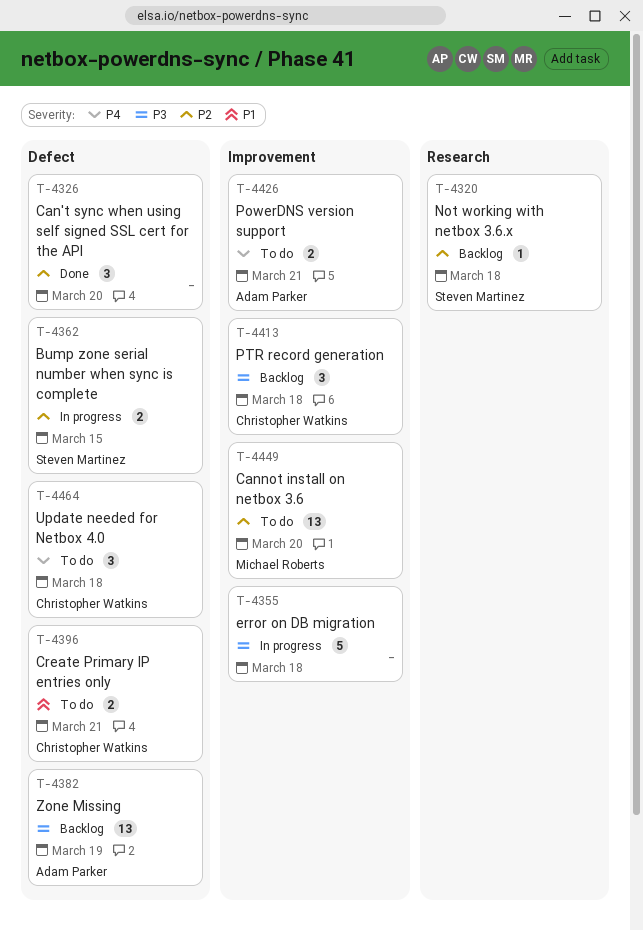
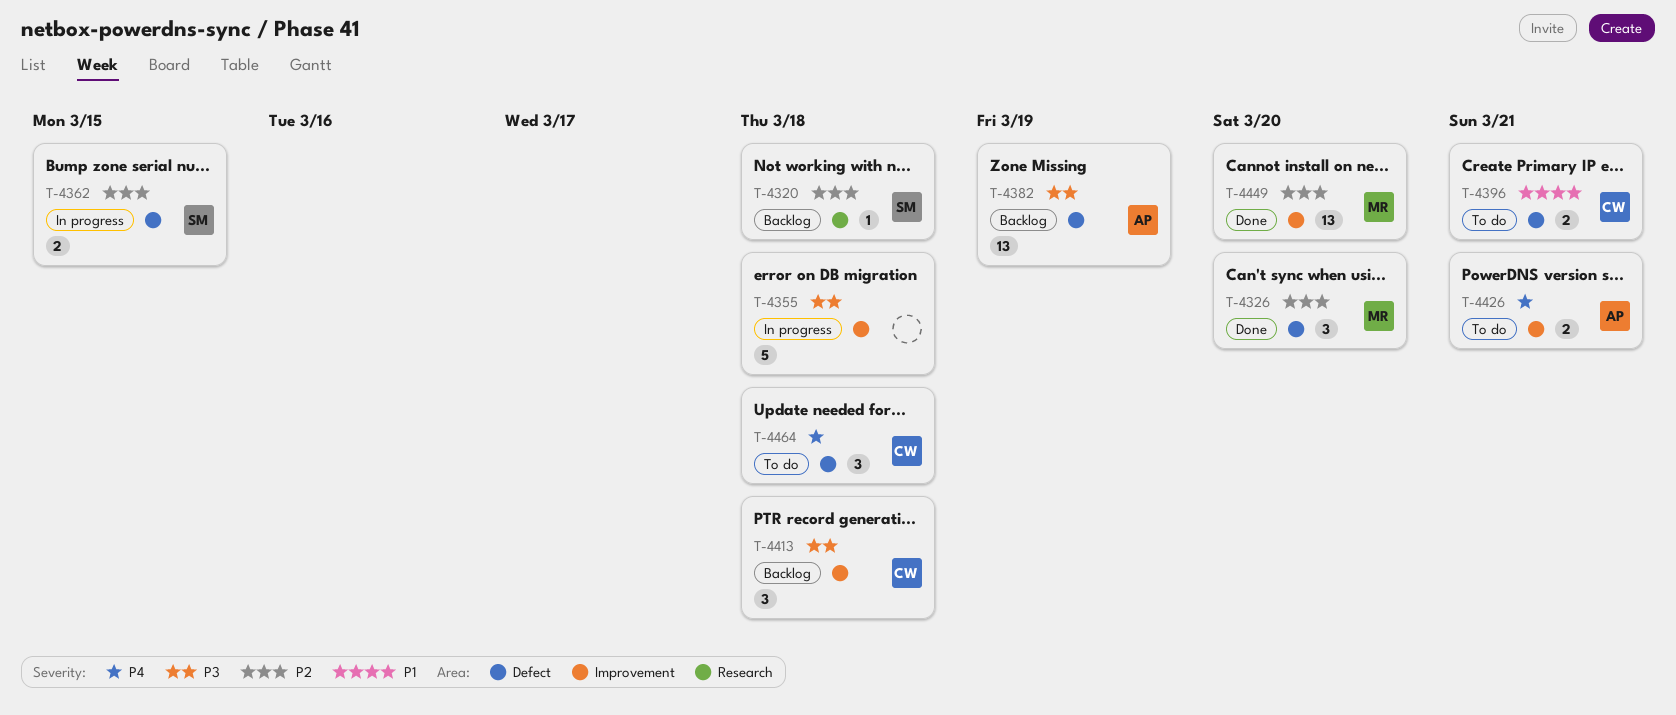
T-4326, owner: none -> Michael Roberts
T-4449, status: To do -> Done

